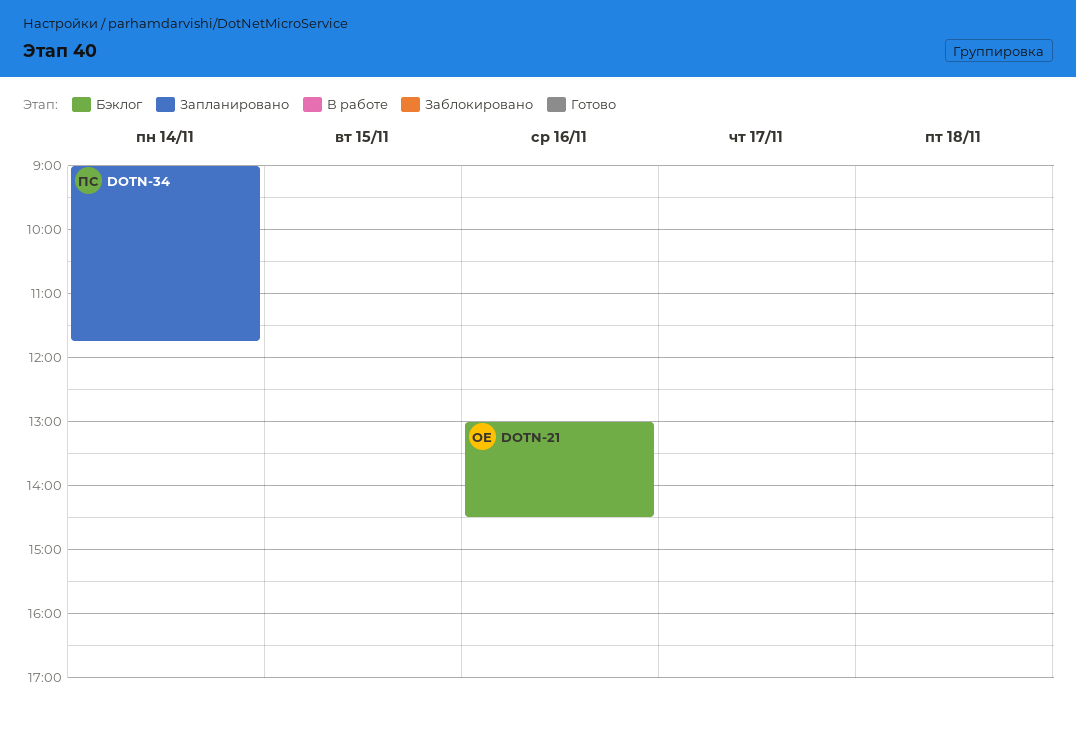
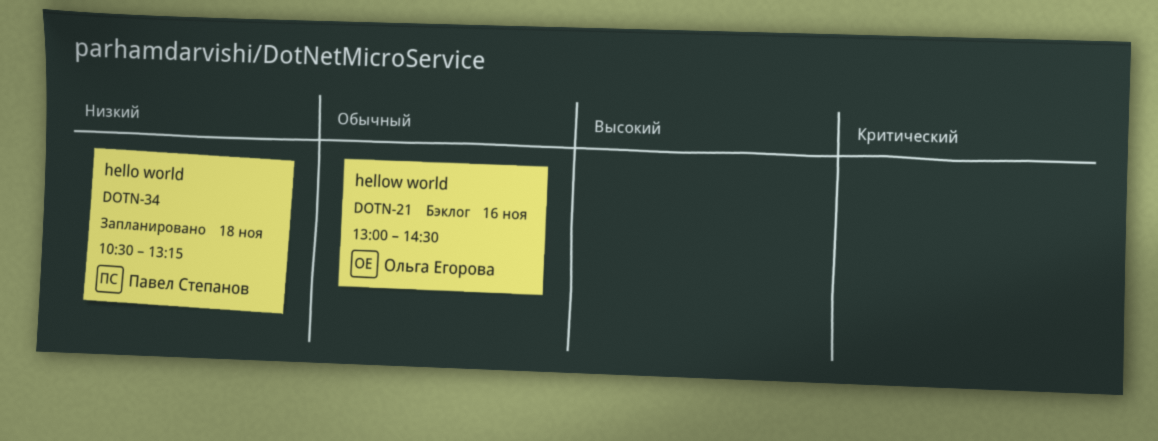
DOTN-34, day: Nov 14 -> Nov 18
DOTN-34, begins: 09:00 -> 10:30
DOTN-34, ends: 11:45 -> 13:15

